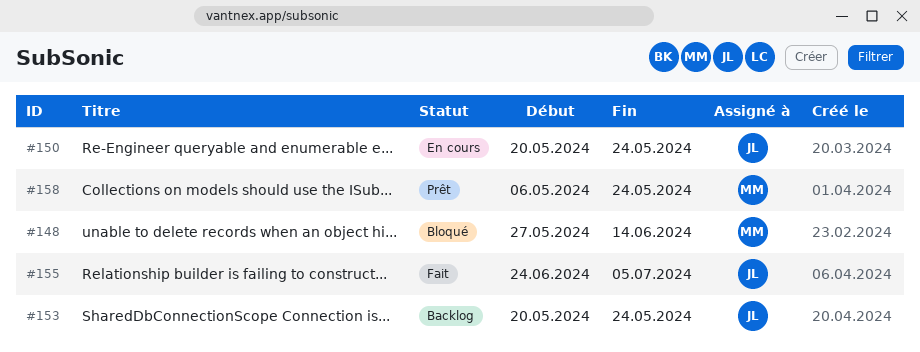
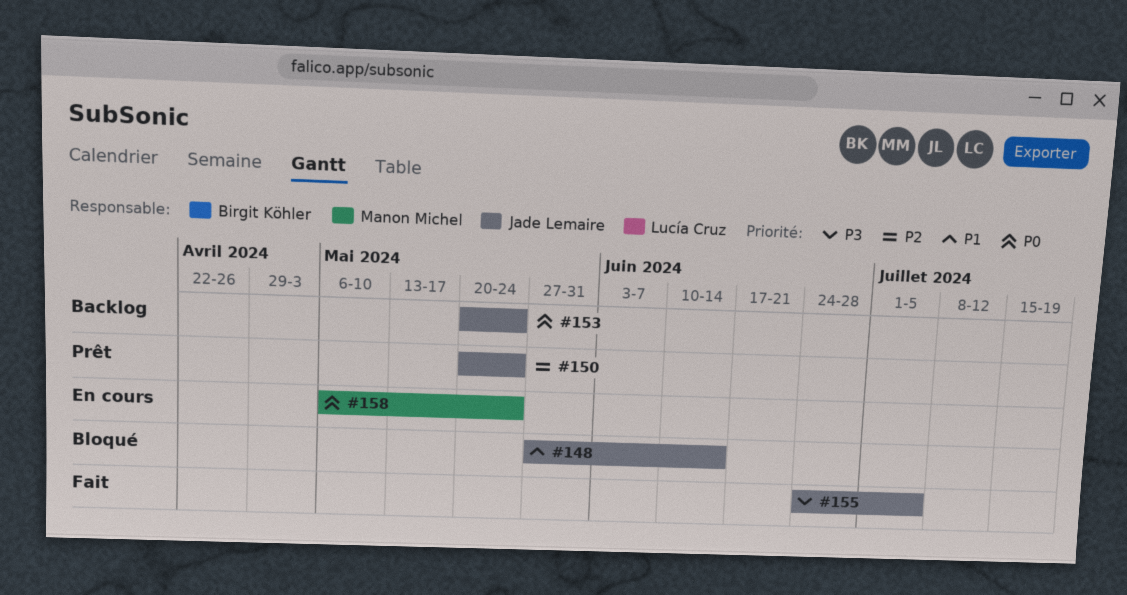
#148, owner: Manon Michel -> Jade Lemaire
#150, status: En cours -> Prêt
#158, status: Prêt -> En cours

